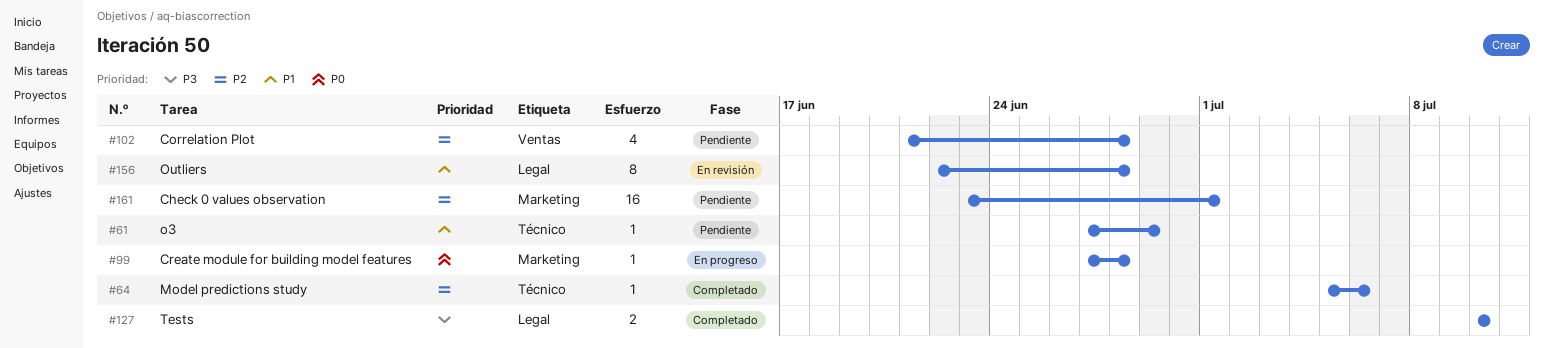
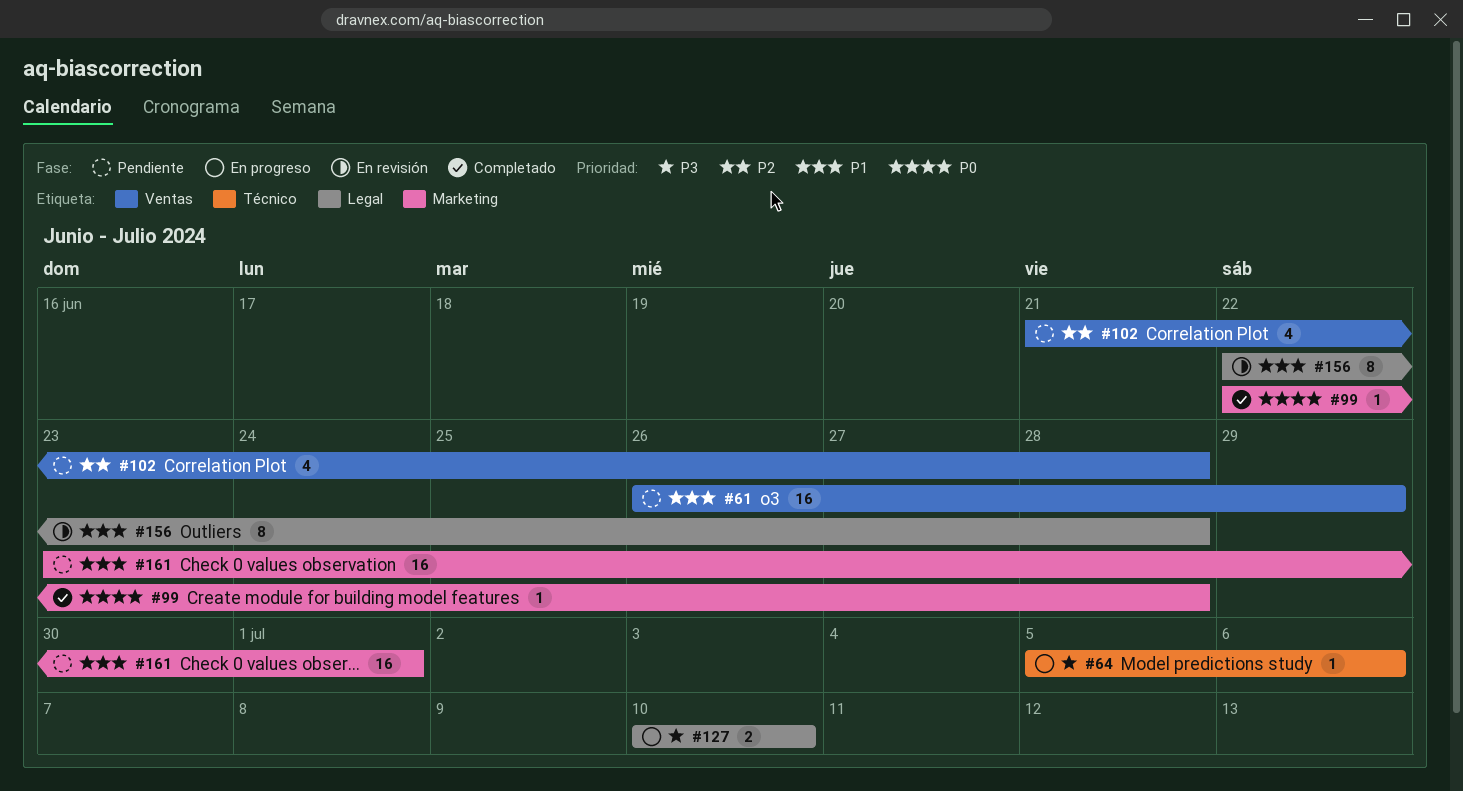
#61, label: Técnico -> Ventas
#61, estimate: 1 -> 16
#61, start: Jun 27 -> Jun 26
#64, status: Completado -> En progreso
#64, priority: P2 -> P3
#99, status: En progreso -> Completado
#99, start: Jun 27 -> Jun 22
#127, status: Completado -> En progreso
#161, priority: P2 -> P1

